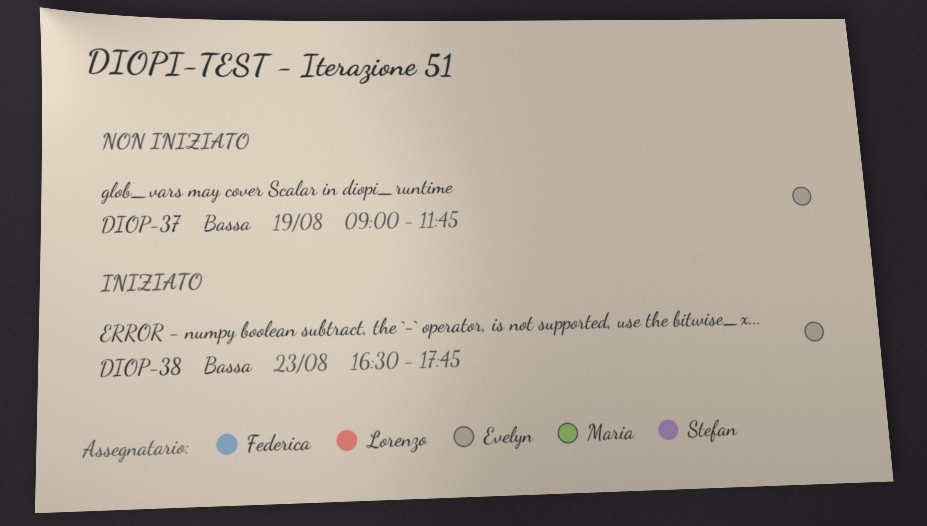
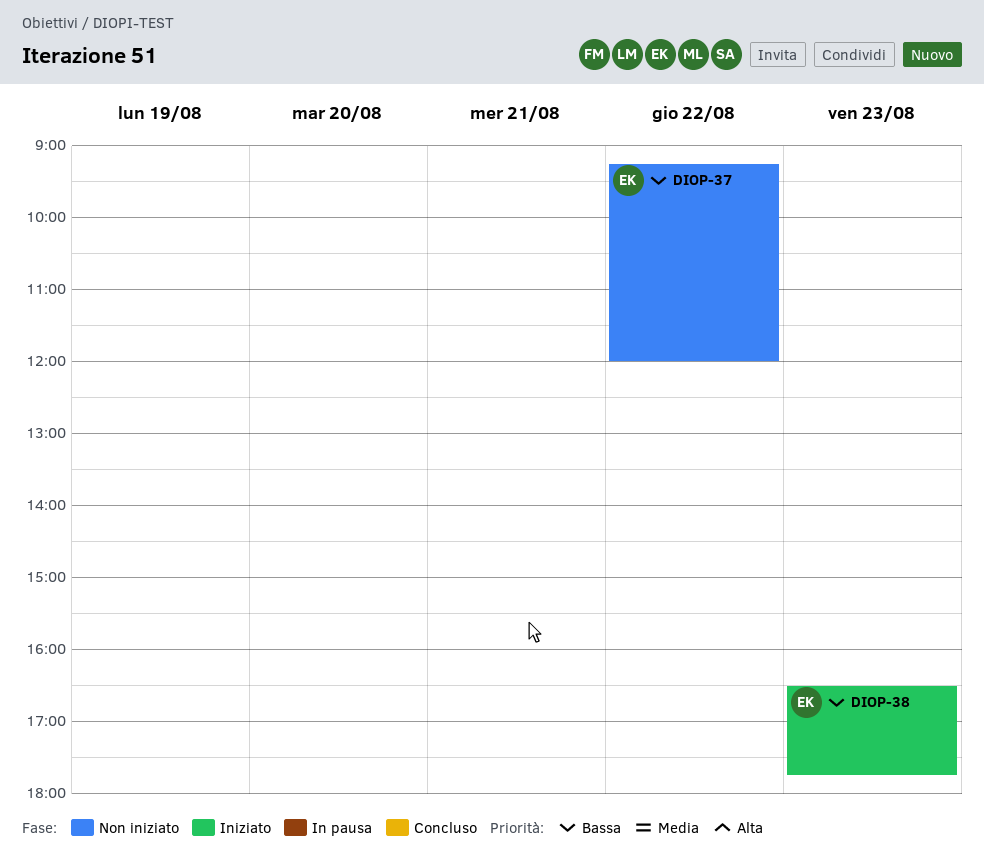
DIOP-37, day: Aug 19 -> Aug 22
DIOP-37, begins: 09:00 -> 09:15
DIOP-37, ends: 11:45 -> 12:00

